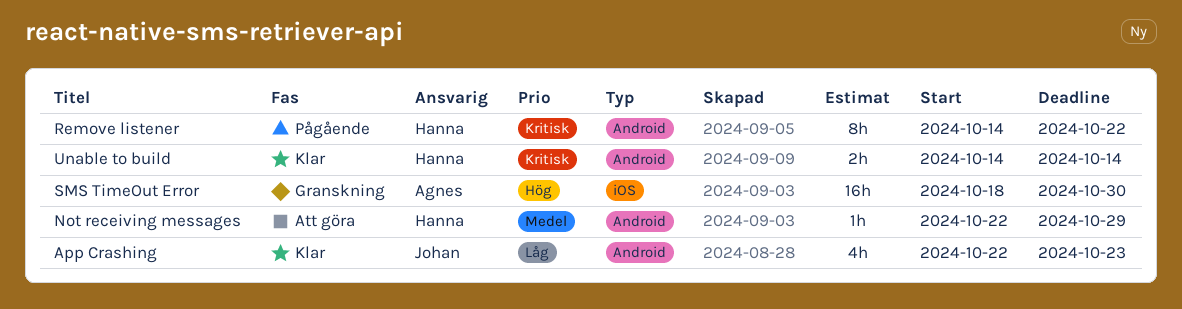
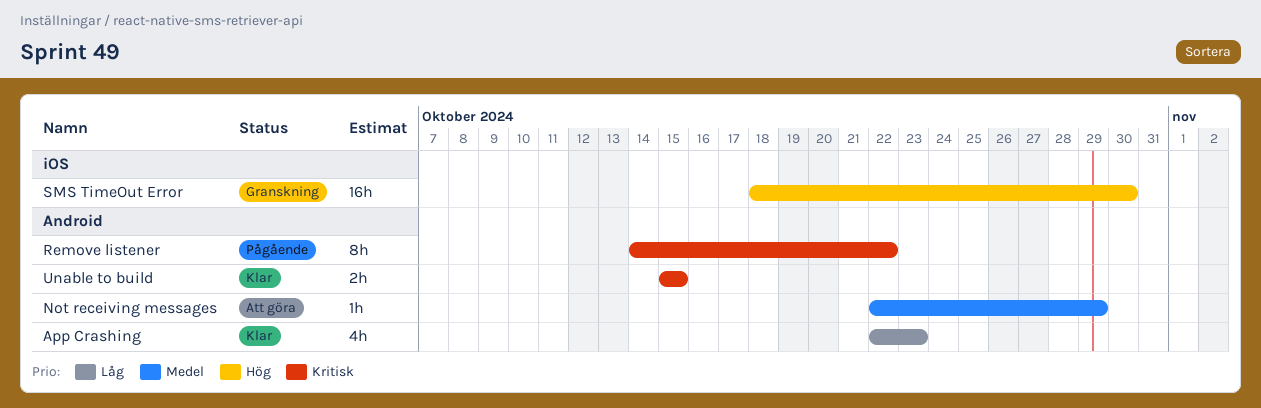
Unable to build, start: Oct 14 -> Oct 15
Unable to build, due: Oct 14 -> Oct 15

